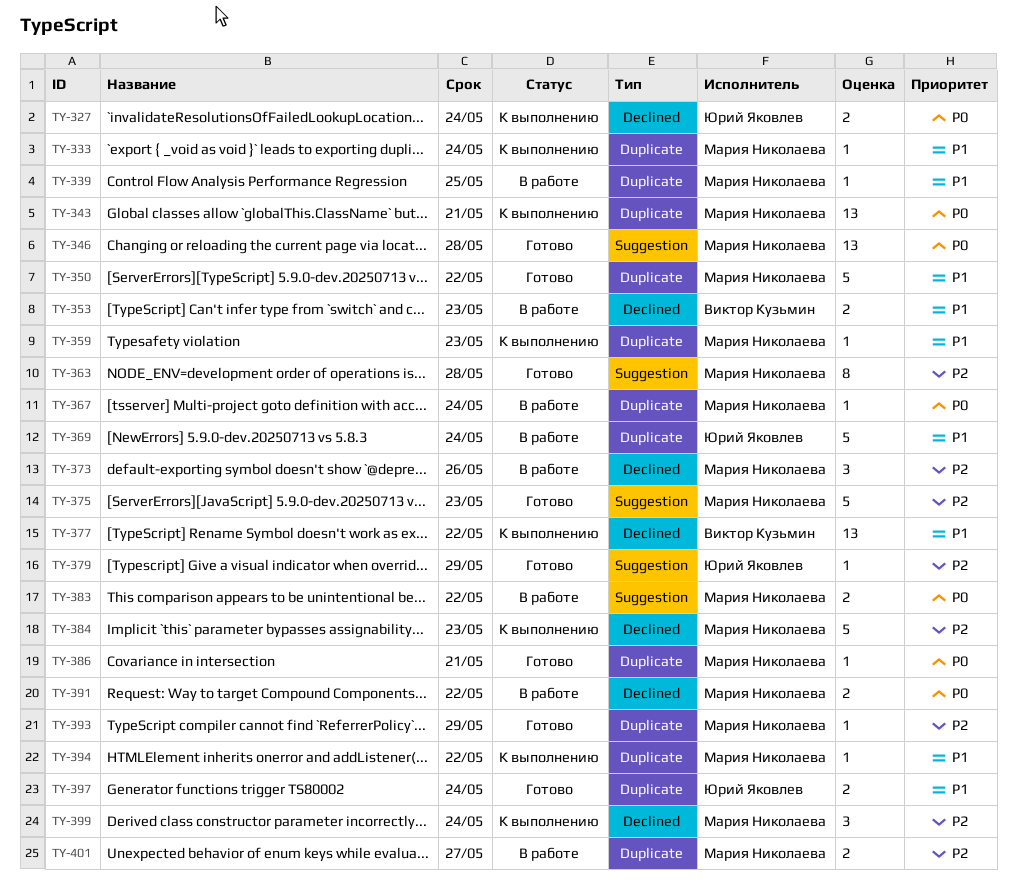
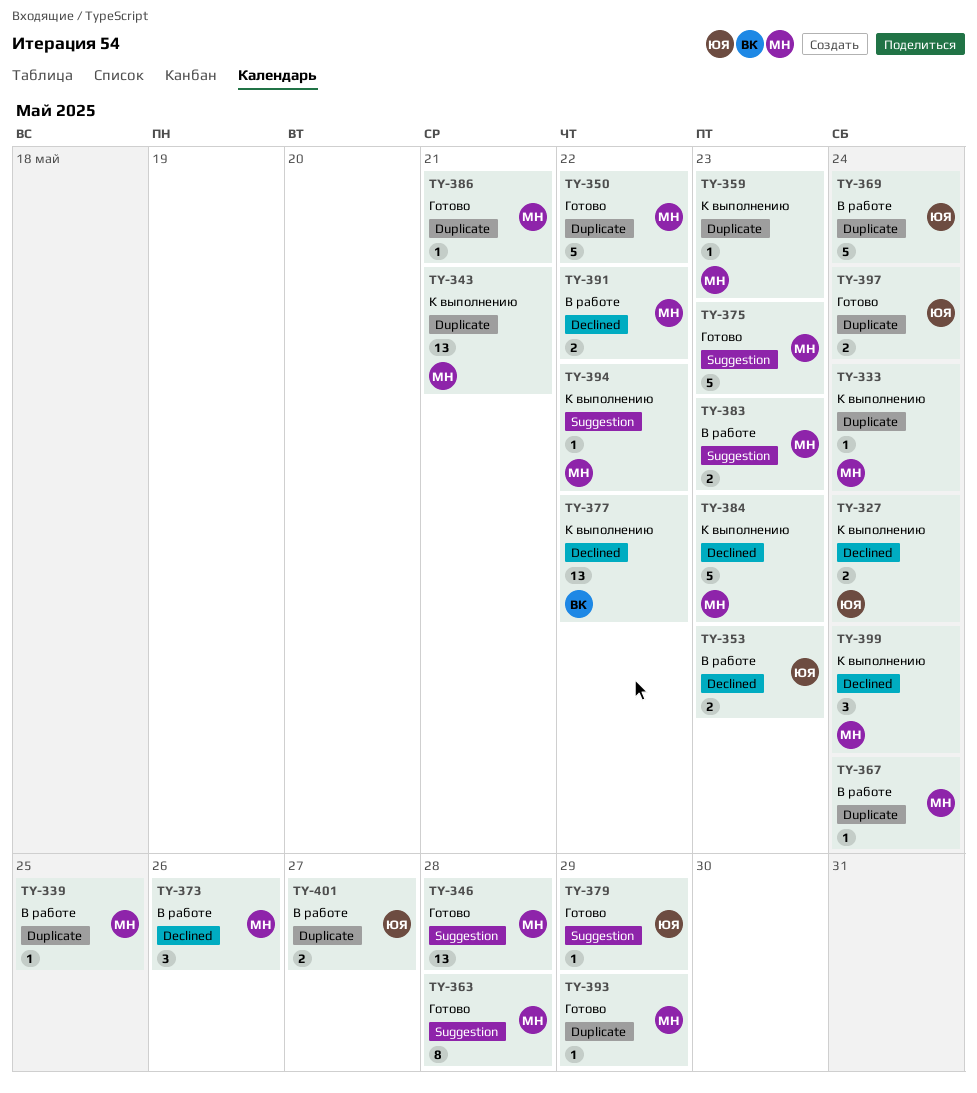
TY-353, owner: Виктор Кузьмин -> Юрий Яковлев
TY-383, due: May 22 -> May 23
TY-394, label: Duplicate -> Suggestion
TY-401, owner: Мария Николаева -> Юрий Яковлев

